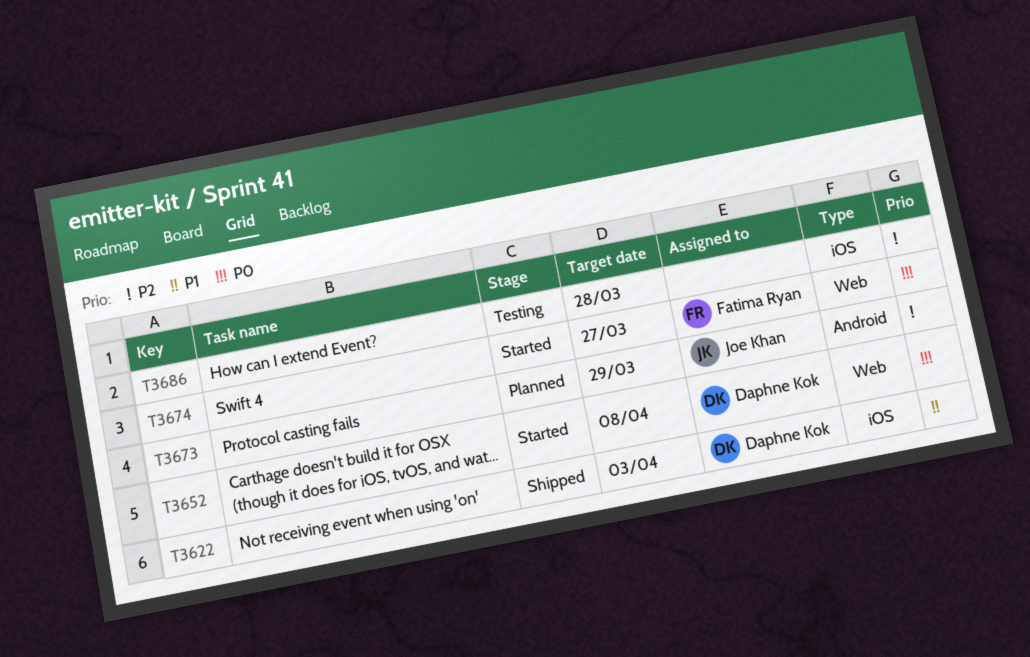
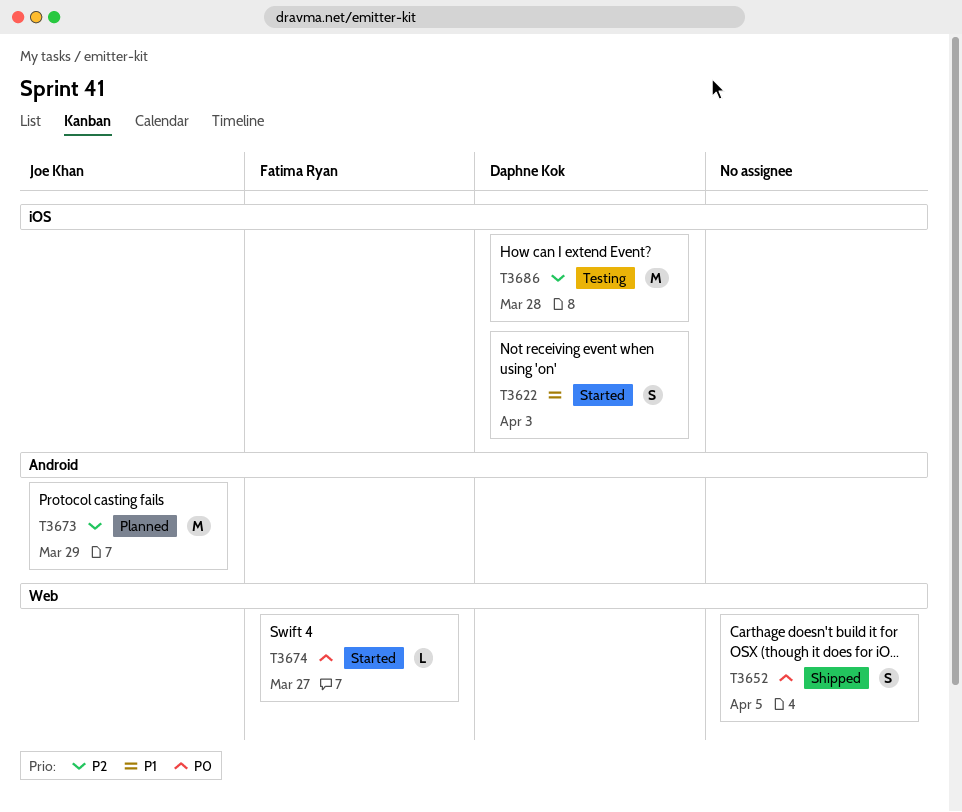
T3622, status: Shipped -> Started
T3652, status: Started -> Shipped
T3652, owner: Daphne Kok -> none
T3652, due: Apr 8 -> Apr 5
T3686, owner: none -> Daphne Kok

